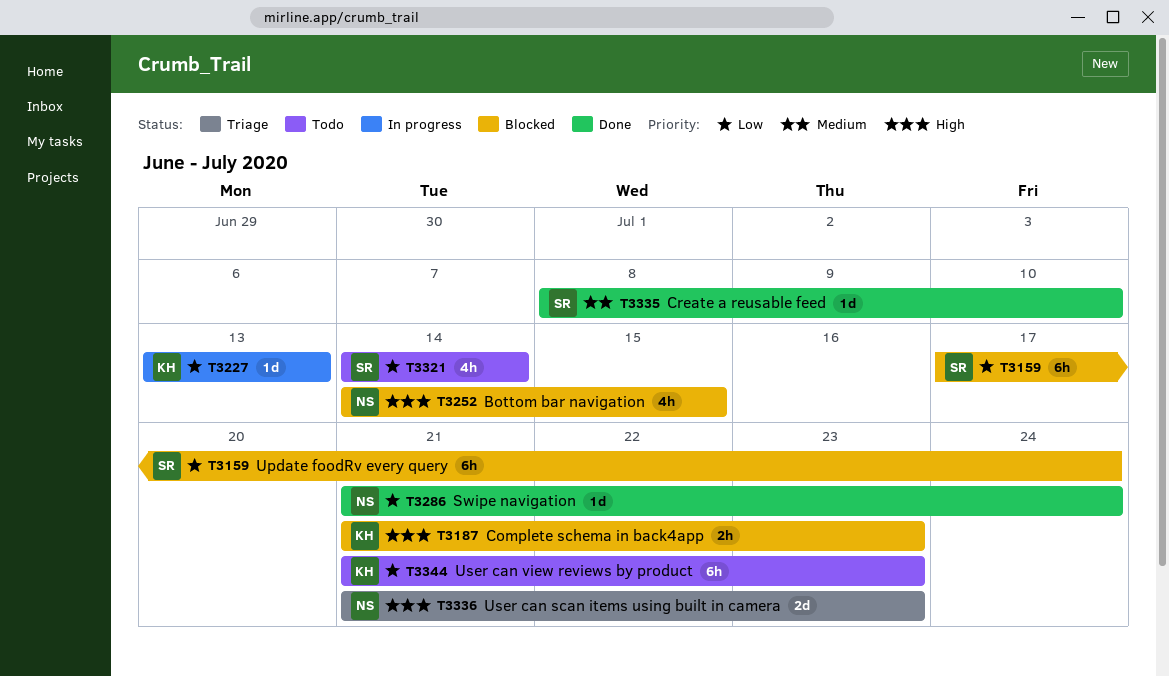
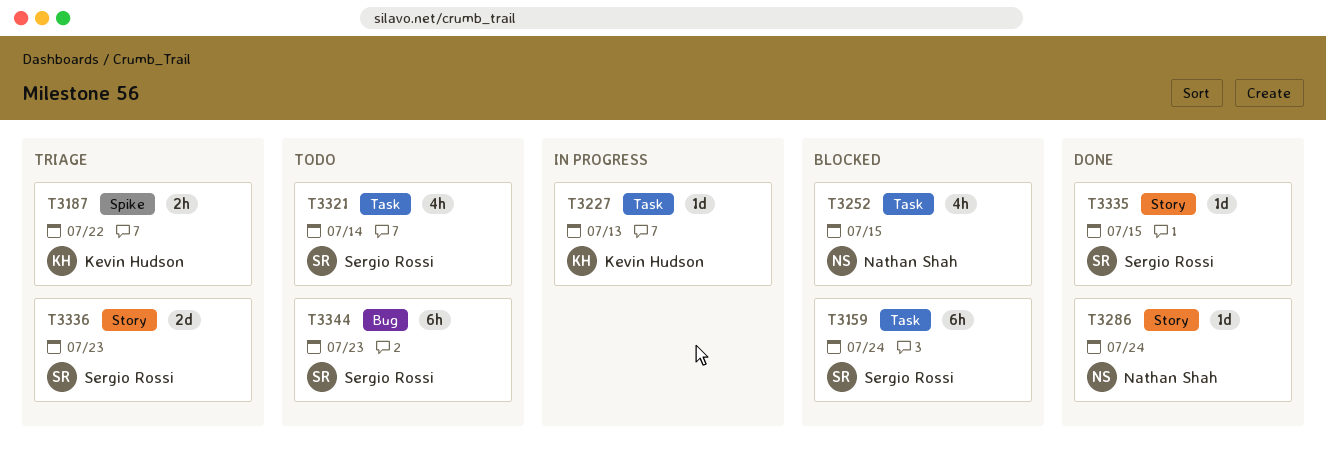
T3187, status: Blocked -> Triage
T3187, due: Jul 23 -> Jul 22
T3335, due: Jul 10 -> Jul 15
T3336, owner: Nathan Shah -> Sergio Rossi
T3344, owner: Kevin Hudson -> Sergio Rossi

